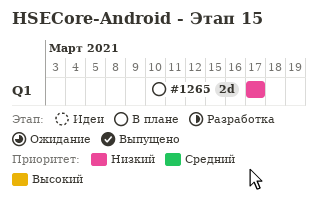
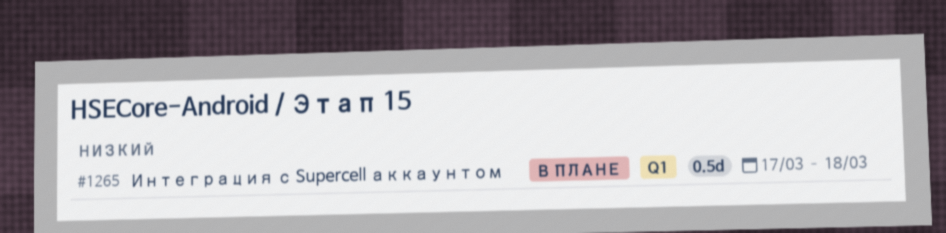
#1265, estimate: 2d -> 0.5d
#1265, due: Mar 17 -> Mar 18

